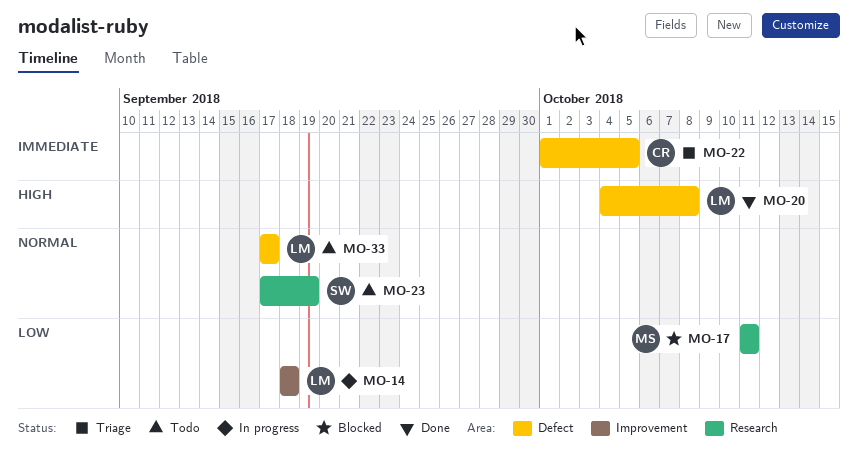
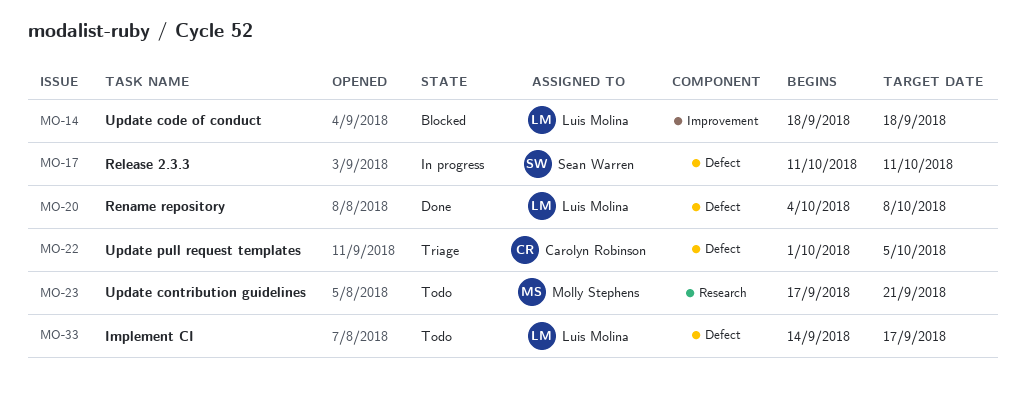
MO-14, status: In progress -> Blocked
MO-17, status: Blocked -> In progress
MO-17, owner: Molly Stephens -> Sean Warren
MO-17, label: Research -> Defect
MO-23, owner: Sean Warren -> Molly Stephens
MO-23, due: Sep 19 -> Sep 21
MO-33, start: Sep 17 -> Sep 14

